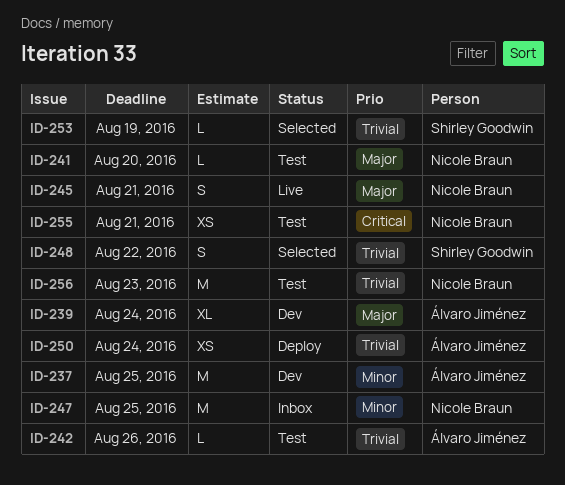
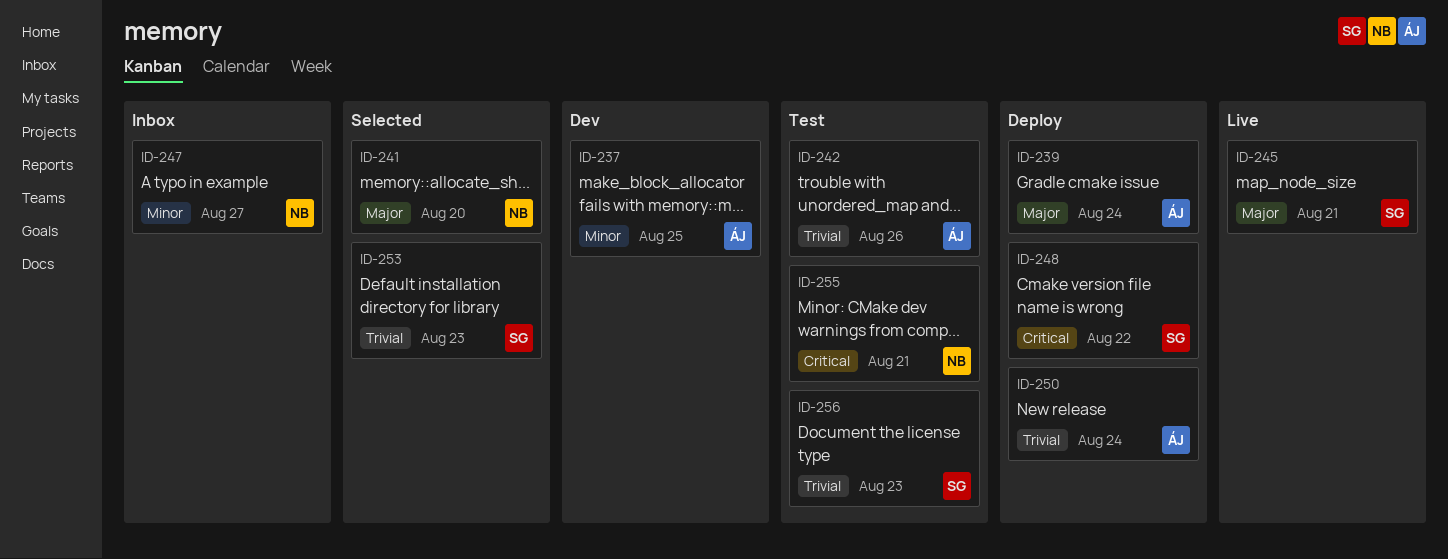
ID-239, status: Dev -> Deploy
ID-241, status: Test -> Selected
ID-245, owner: Nicole Braun -> Shirley Goodwin
ID-247, due: Aug 25 -> Aug 27
ID-248, status: Selected -> Deploy
ID-248, priority: Trivial -> Critical
ID-253, due: Aug 19 -> Aug 23
ID-256, owner: Nicole Braun -> Shirley Goodwin

